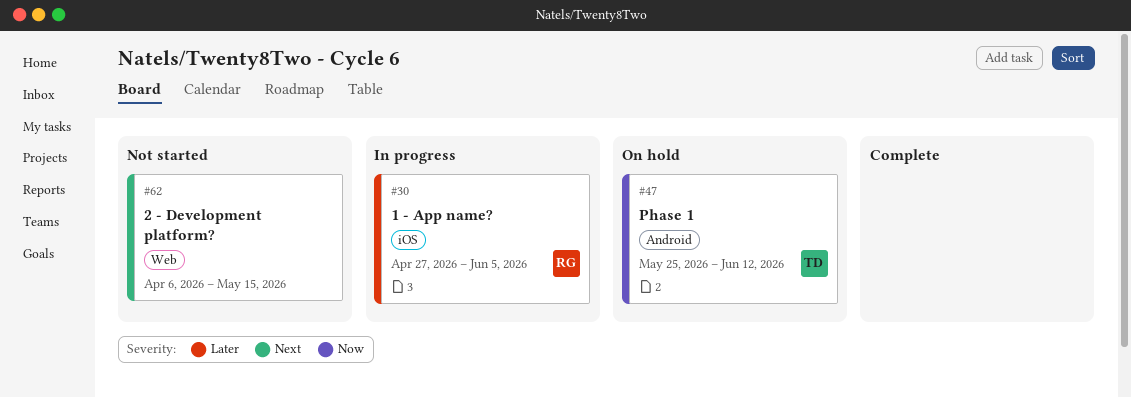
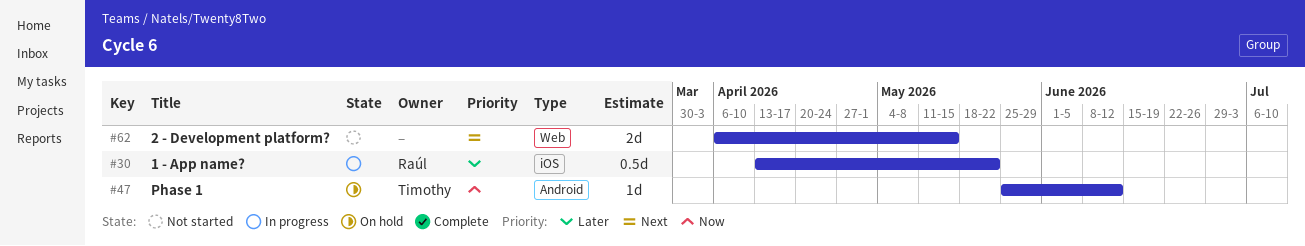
#30, start: Apr 27 -> Apr 13
#30, due: Jun 5 -> May 22

